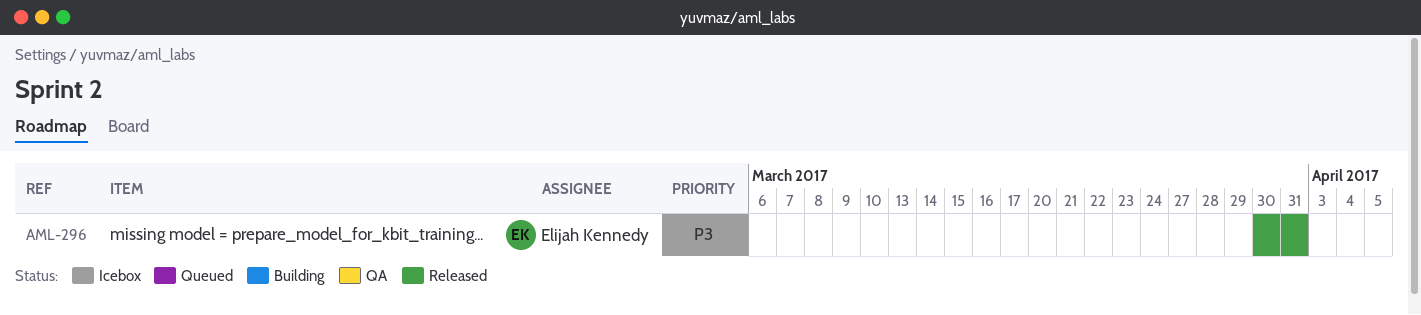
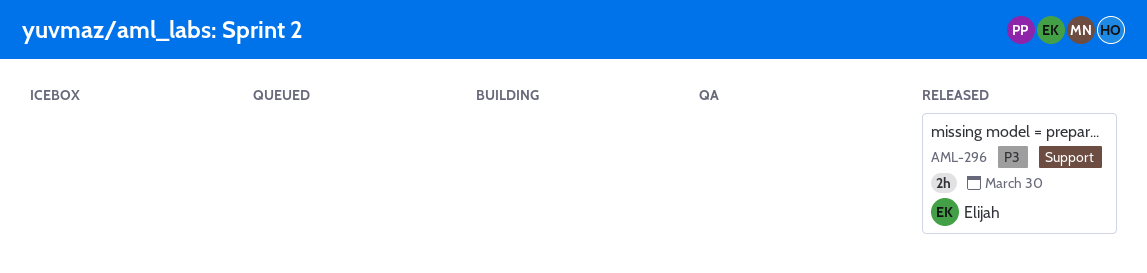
AML-296, due: Mar 31 -> Mar 30

